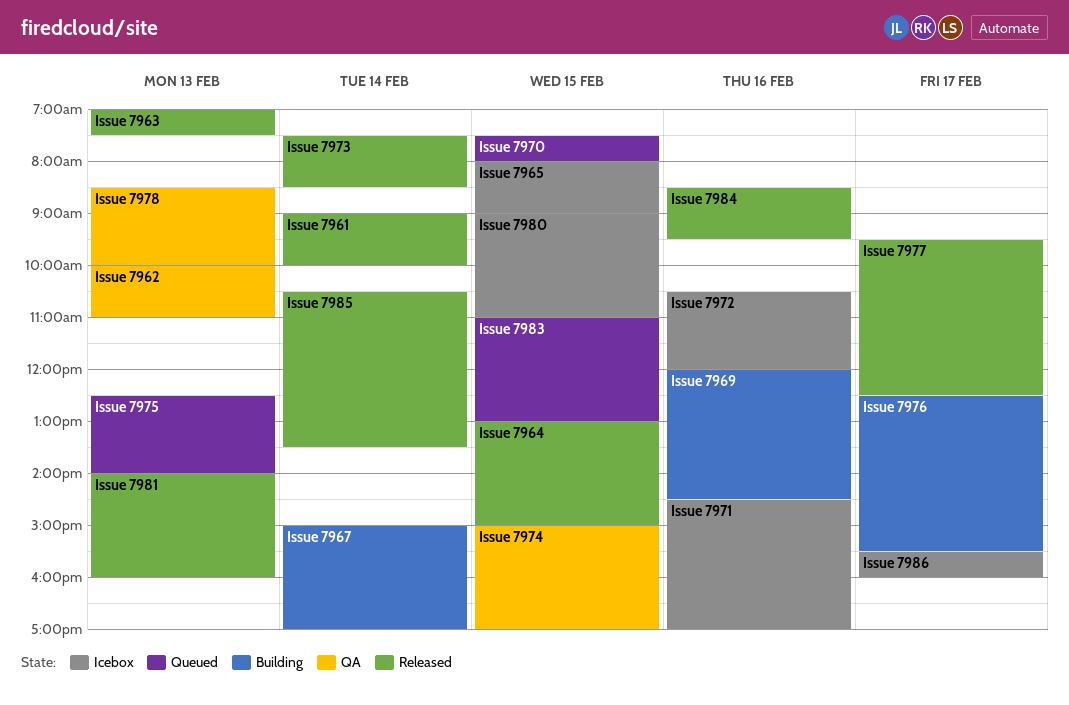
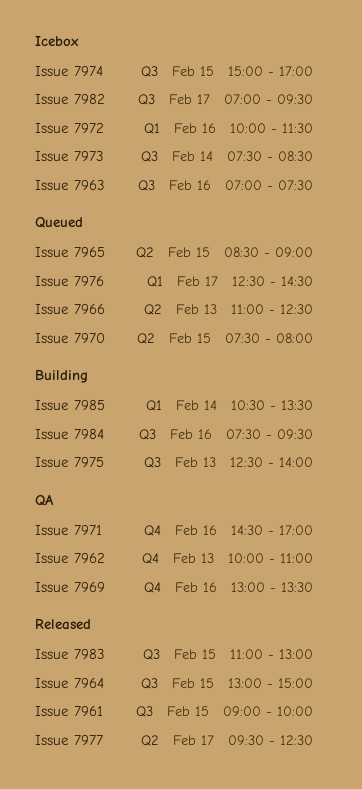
Issue 7961, day: Feb 14 -> Feb 15
Issue 7963, status: Released -> Icebox
Issue 7963, day: Feb 13 -> Feb 16
Issue 7965, status: Icebox -> Queued
Issue 7965, begins: 08:00 -> 08:30
Issue 7966: none -> present
Issue 7967: present -> none
Issue 7969, status: Building -> QA
Issue 7969, begins: 12:00 -> 13:00
Issue 7969, ends: 14:30 -> 13:30
Issue 7971, status: Icebox -> QA
Issue 7972, begins: 10:30 -> 10:00
Issue 7972, ends: 12:00 -> 11:30
Issue 7973, status: Released -> Icebox
Issue 7974, status: QA -> Icebox
Issue 7975, status: Queued -> Building
Issue 7976, status: Building -> Queued
Issue 7976, ends: 15:30 -> 14:30
Issue 7978: present -> none
Issue 7980: present -> none
Issue 7981: present -> none
Issue 7982: none -> present
Issue 7983, status: Queued -> Released
Issue 7984, status: Released -> Building
Issue 7984, begins: 08:30 -> 07:30
Issue 7985, status: Released -> Building
Issue 7986: present -> none

